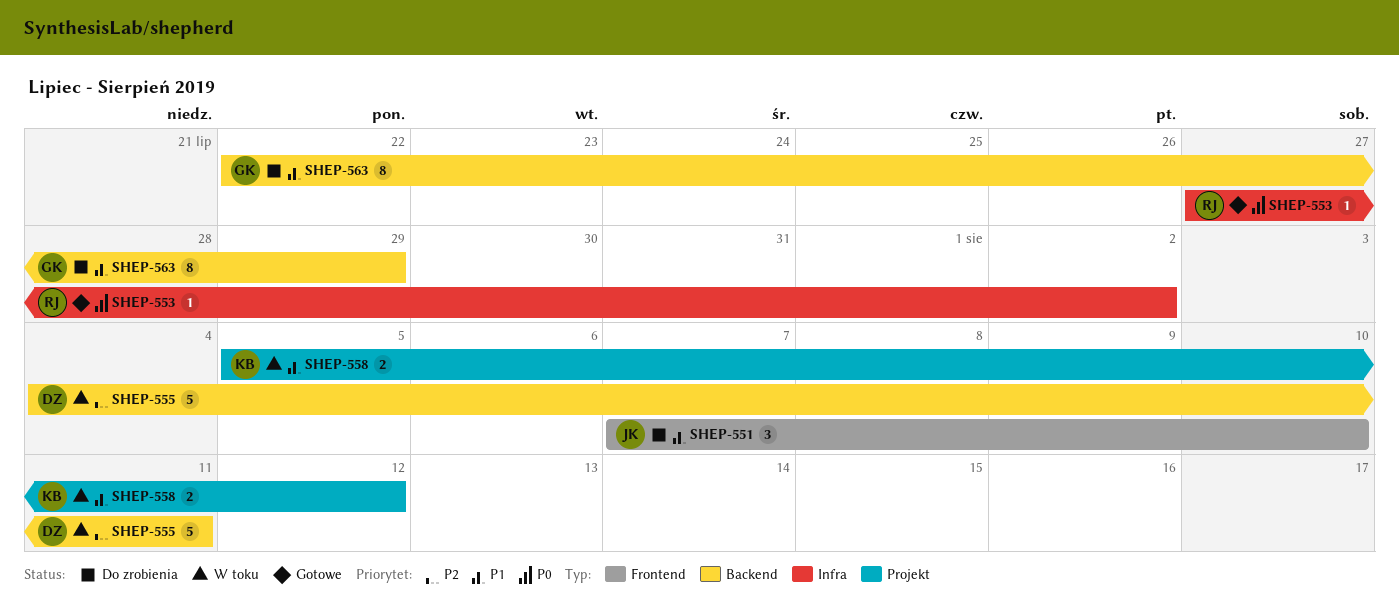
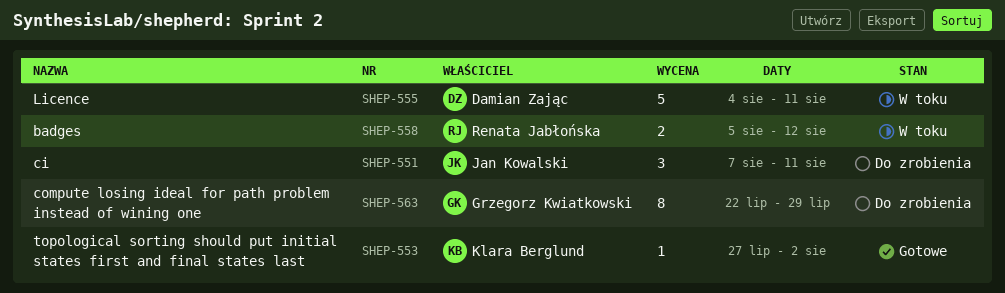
SHEP-551, due: Aug 10 -> Aug 11
SHEP-553, owner: Renata Jabłońska -> Klara Berglund
SHEP-558, owner: Klara Berglund -> Renata Jabłońska

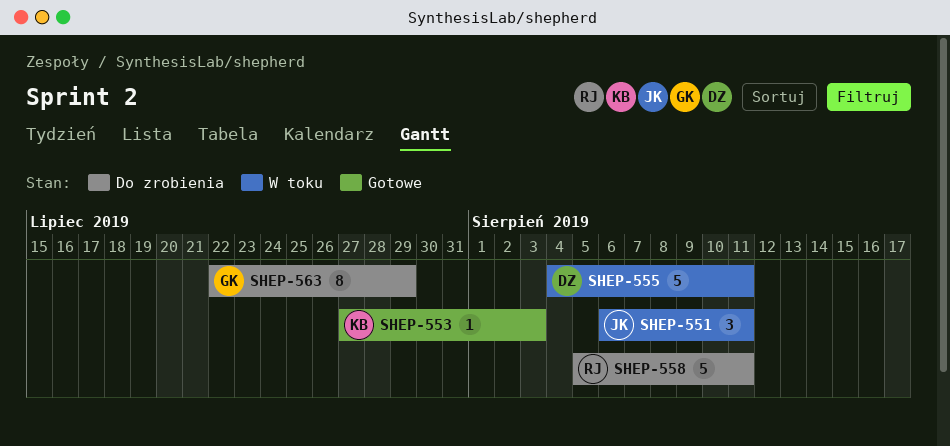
SHEP-551, status: Do zrobienia -> W toku
SHEP-551, start: Aug 7 -> Aug 6
SHEP-553, due: Aug 2 -> Aug 3
SHEP-558, status: W toku -> Do zrobienia
SHEP-558, estimate: 2 -> 5
SHEP-558, due: Aug 12 -> Aug 11

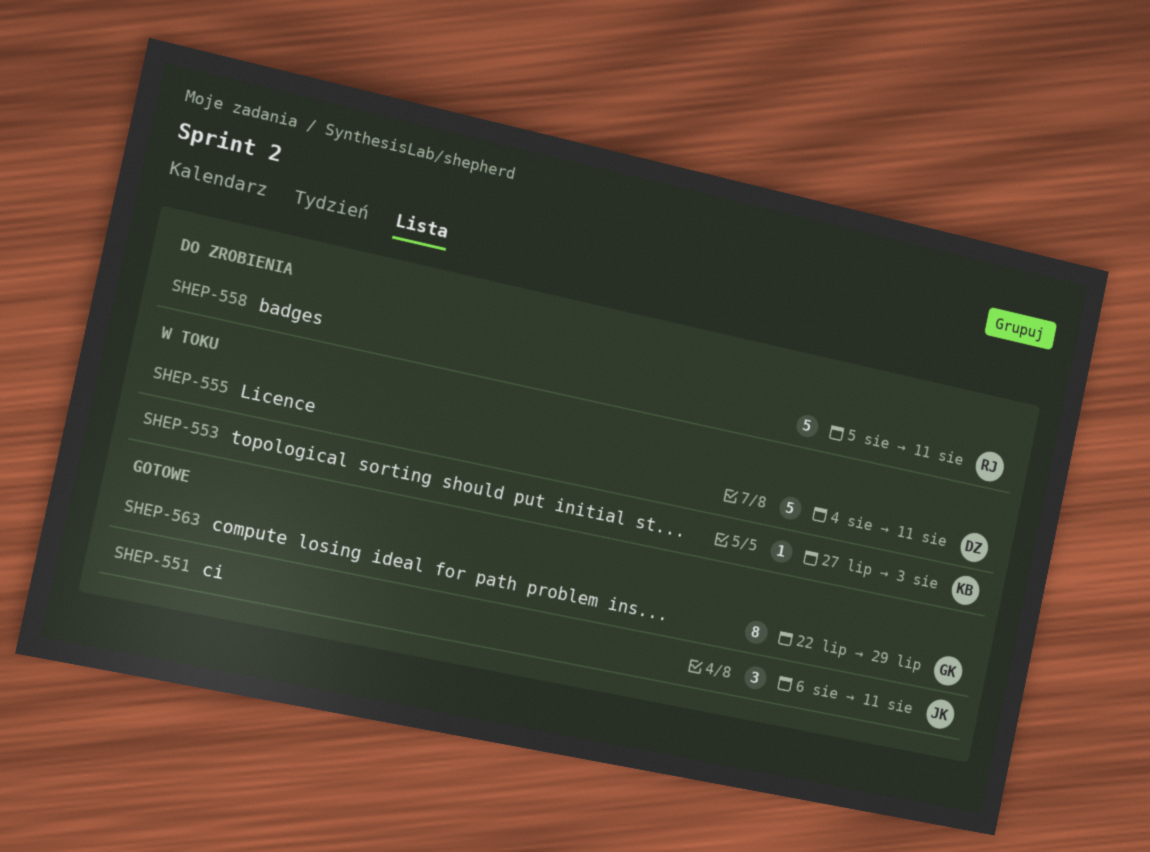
SHEP-551, status: W toku -> Gotowe
SHEP-553, status: Gotowe -> W toku
SHEP-563, status: Do zrobienia -> Gotowe

